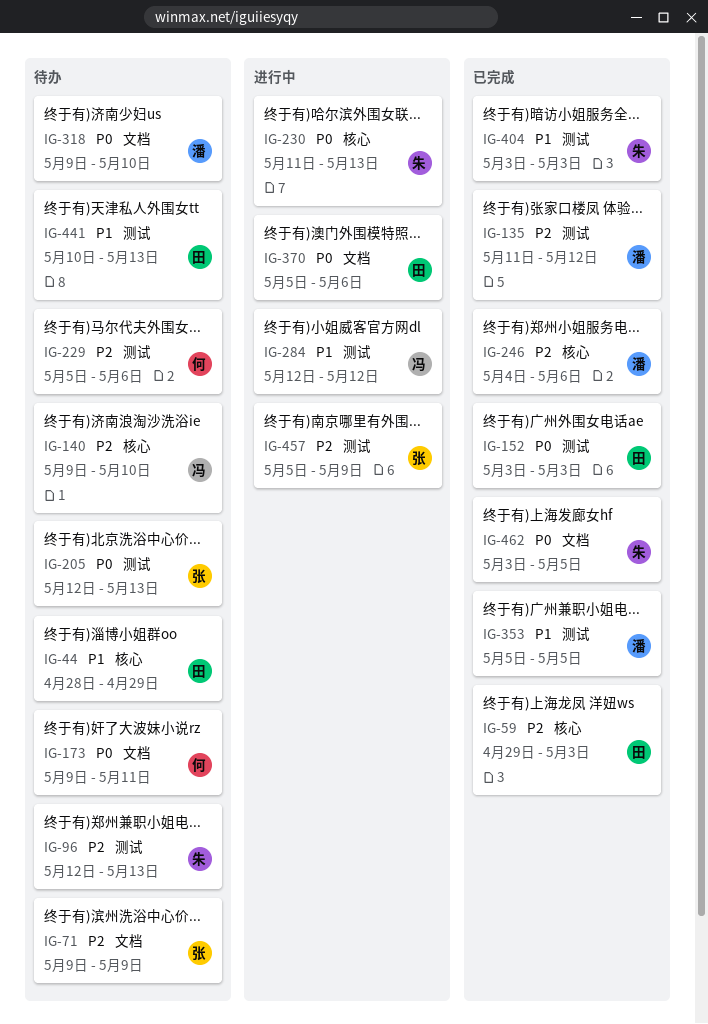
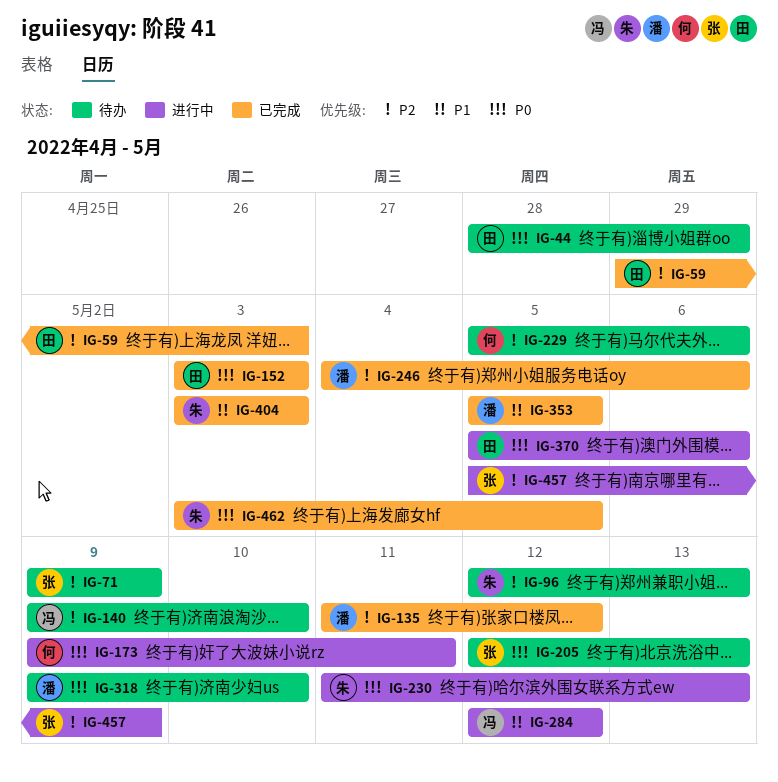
IG-44, priority: P1 -> P0
IG-173, status: 待办 -> 进行中
IG-441: present -> none

